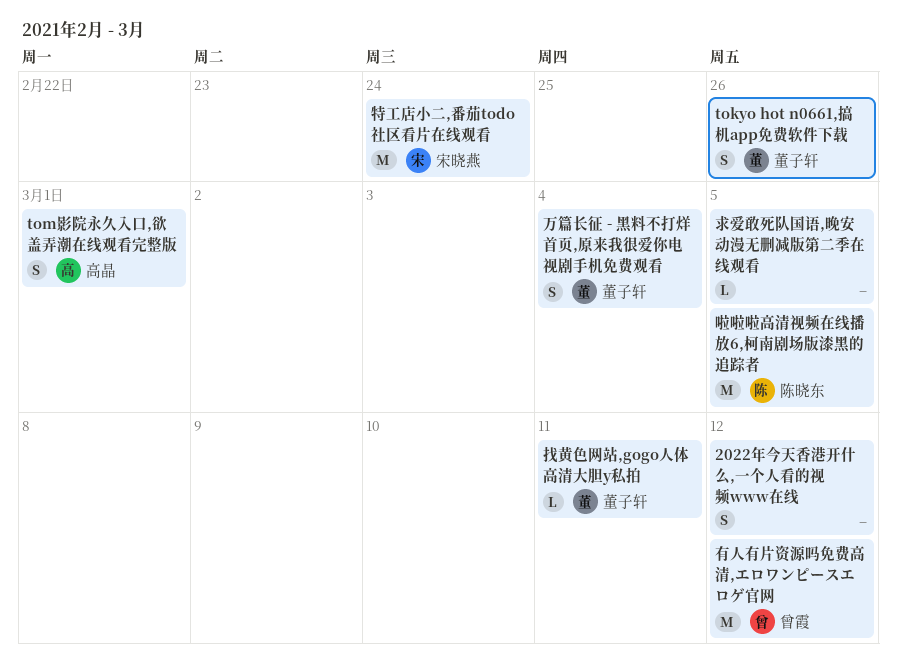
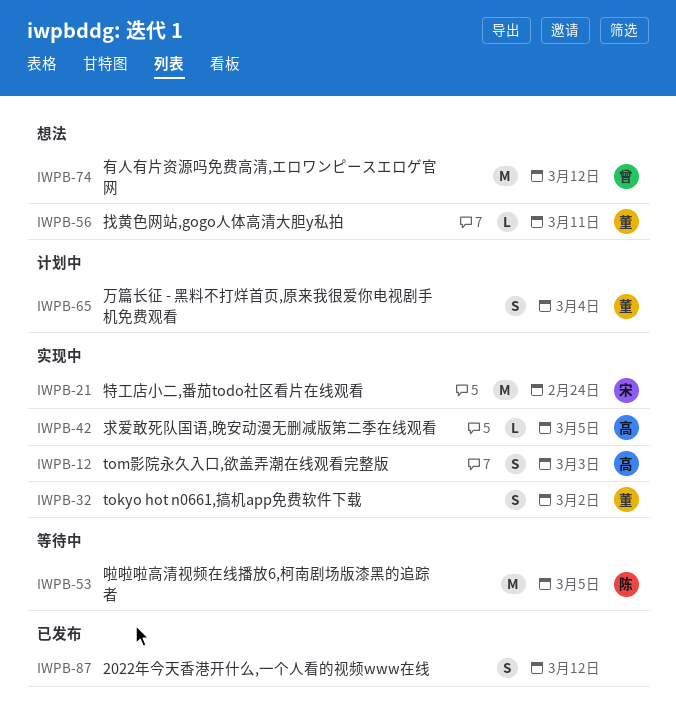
tokyo hot n0661,搞机app免费软件下载, due: Feb 26 -> Mar 2
tom影院永久入口,欲盖弄潮在线观看完整版, due: Mar 1 -> Mar 3
求爱敢死队国语,晚安动漫无删减版第二季在线观看, owner: none -> 高晶

